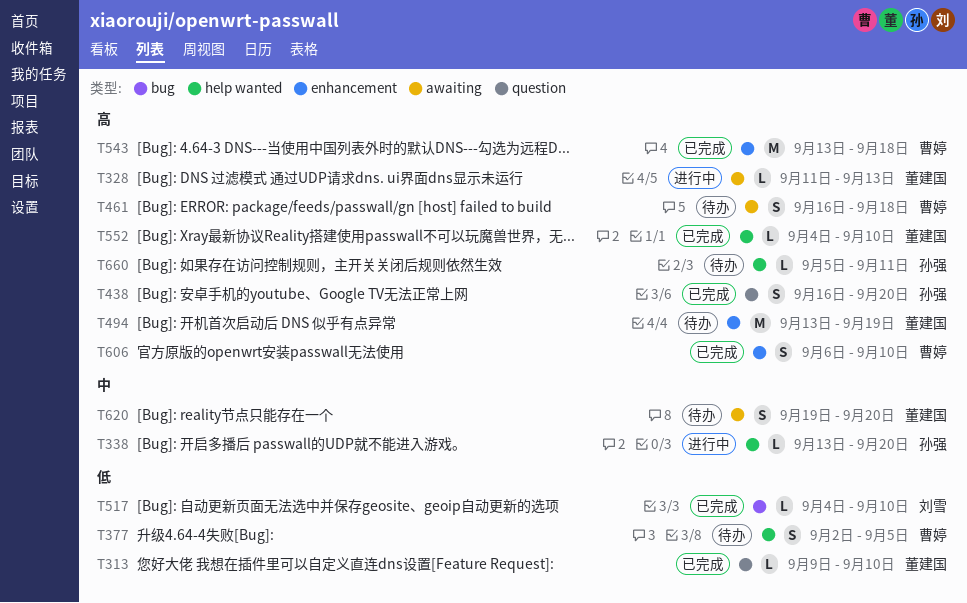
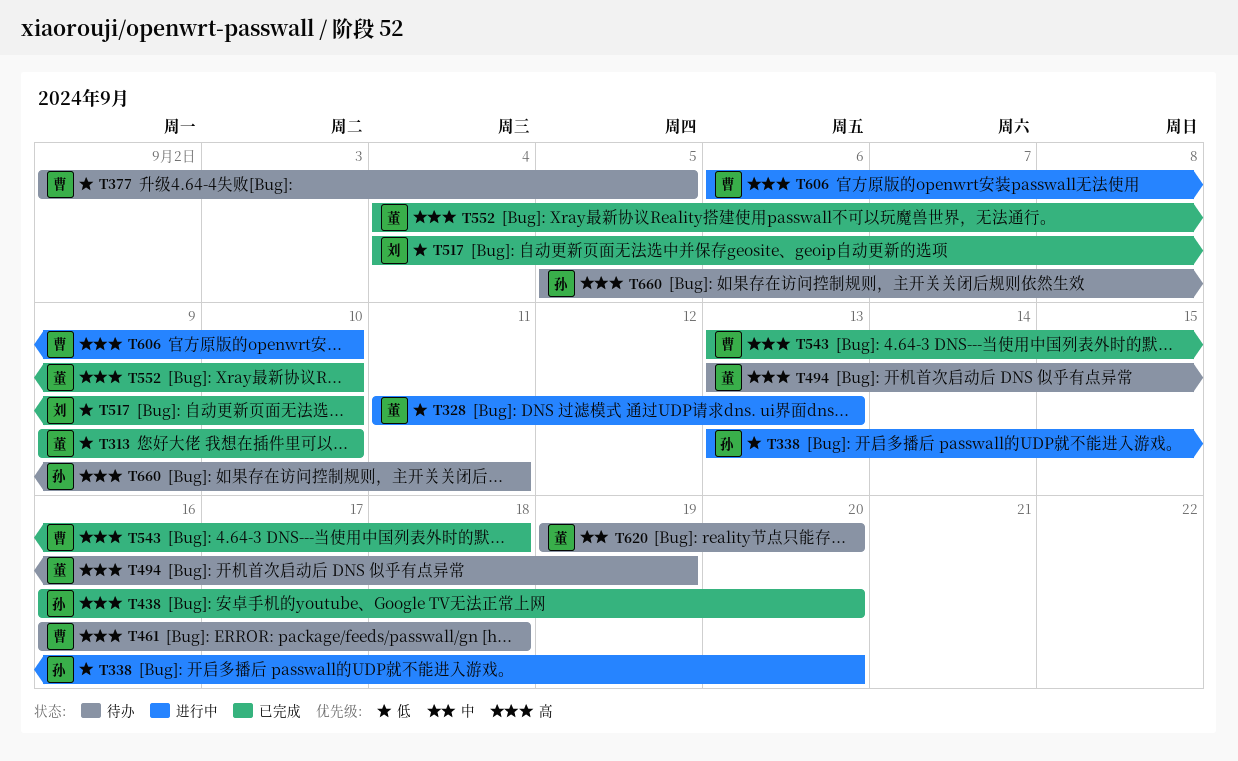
T328, priority: 高 -> 低
T338, priority: 中 -> 低
T606, status: 已完成 -> 进行中

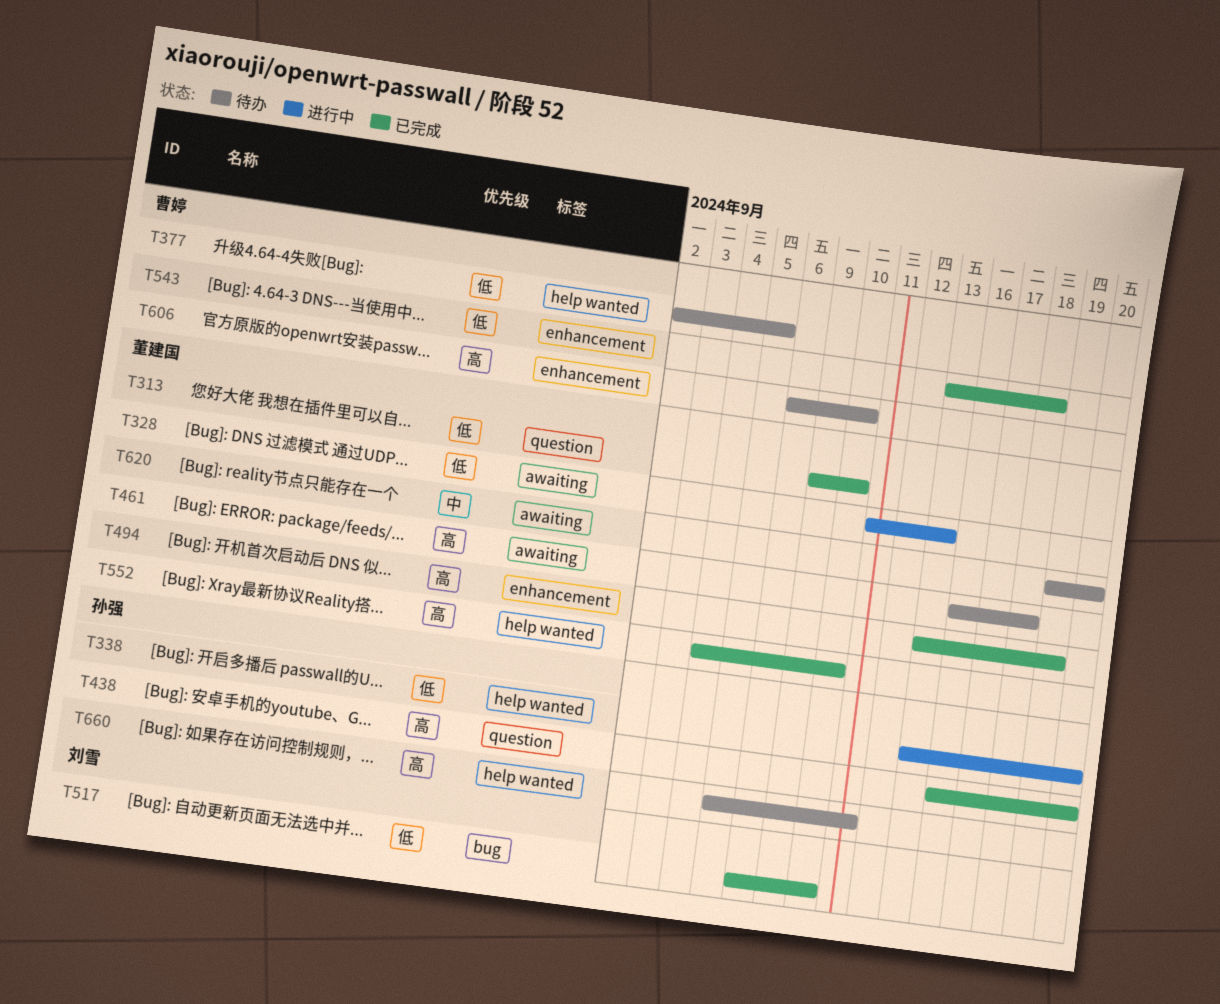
T461, owner: 曹婷 -> 董建国
T494, status: 待办 -> 已完成
T517, start: Sep 4 -> Sep 6
T543, priority: 高 -> 低
T606, status: 进行中 -> 待办

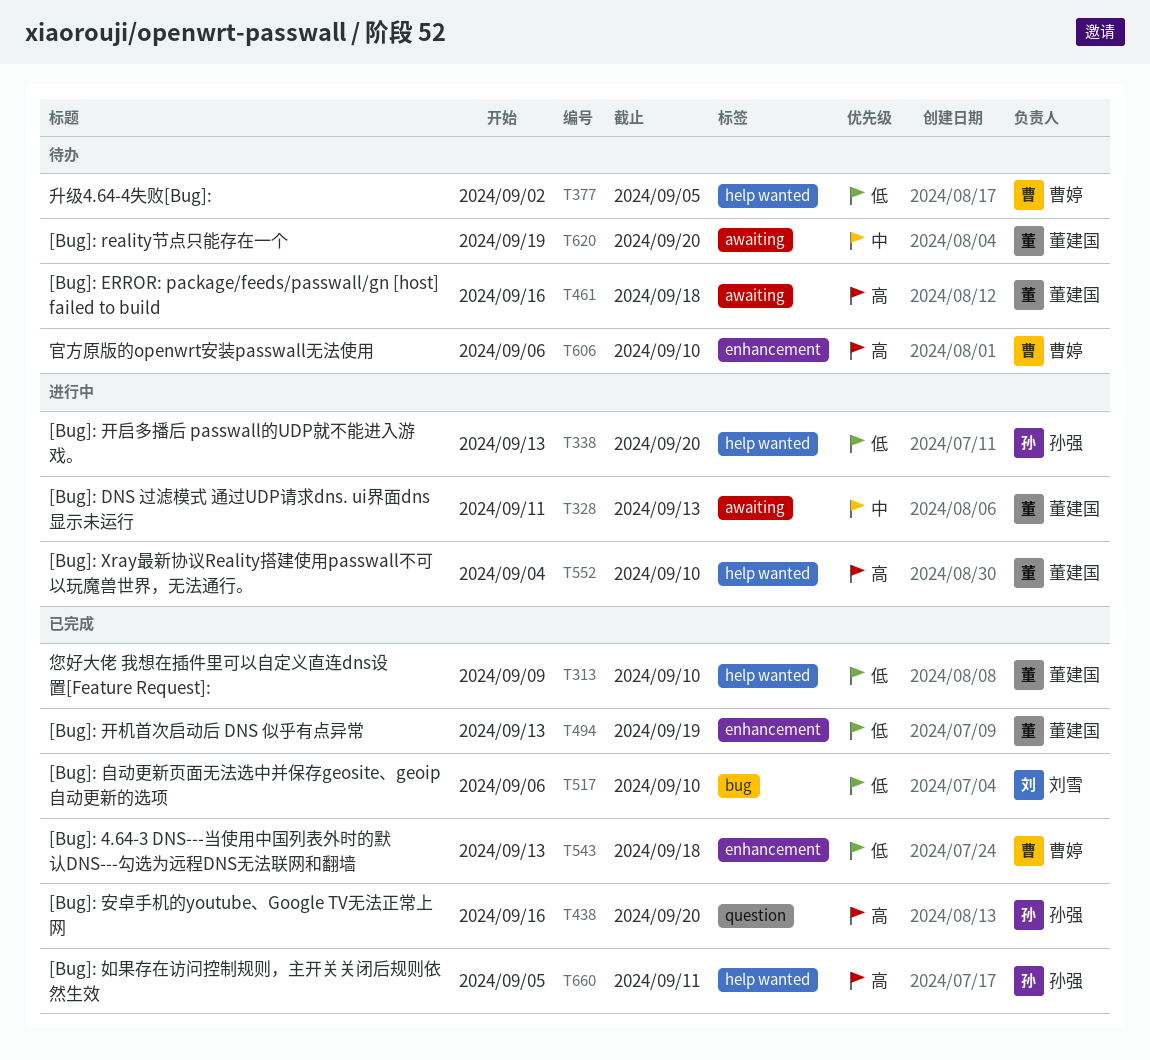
T313, label: question -> help wanted
T328, priority: 低 -> 中
T494, priority: 高 -> 低
T552, status: 已完成 -> 进行中
T660, status: 待办 -> 已完成

